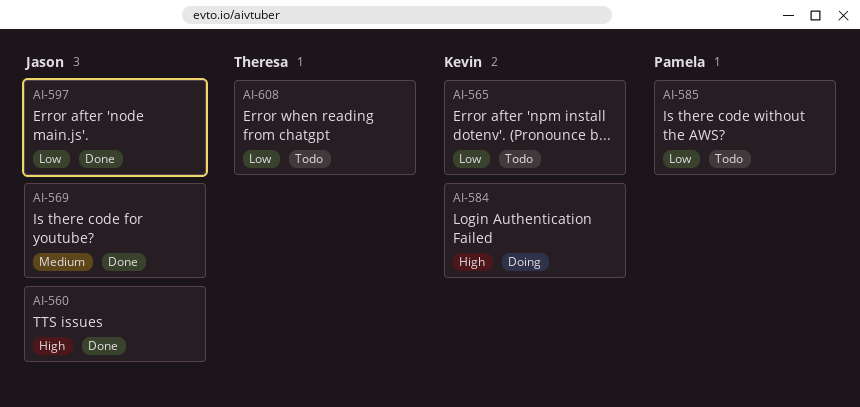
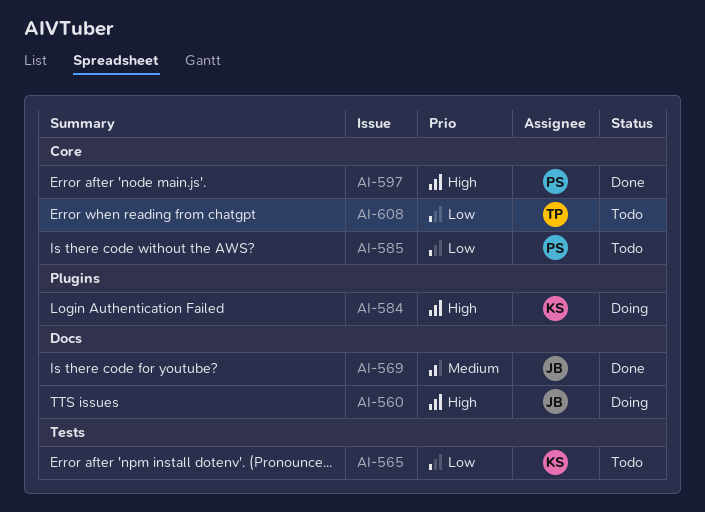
AI-560, status: Done -> Doing
AI-597, owner: Jason -> Pamela
AI-597, priority: Low -> High

